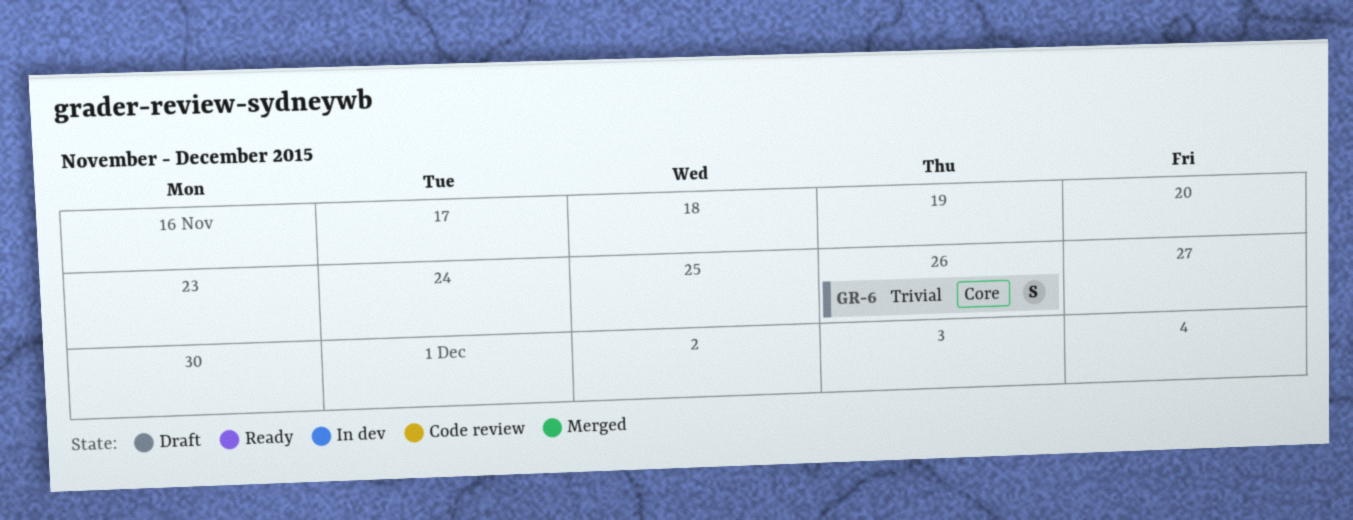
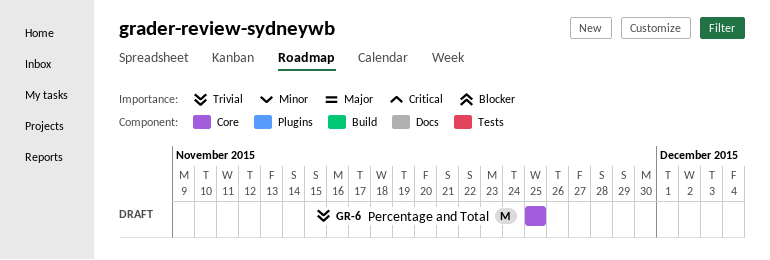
GR-6, estimate: S -> M
GR-6, due: Nov 26 -> Nov 25

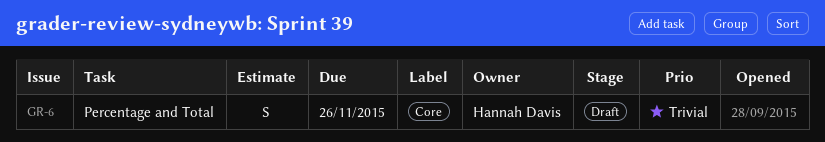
GR-6, estimate: M -> S
GR-6, due: Nov 25 -> Nov 26

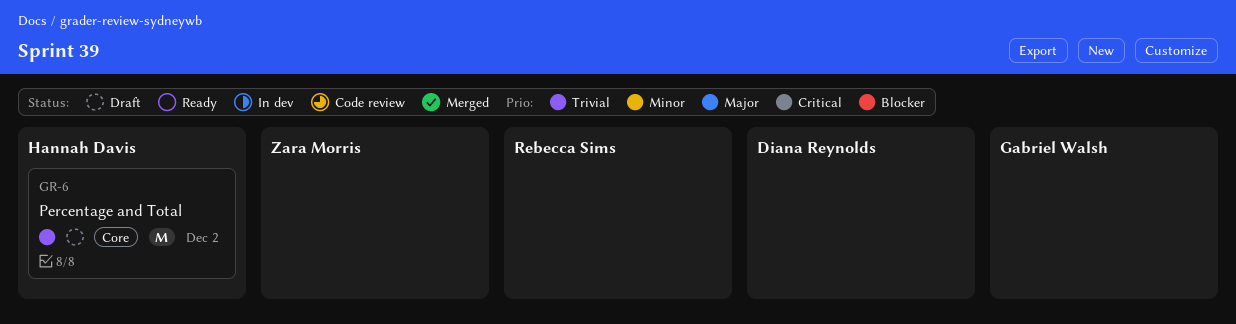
GR-6, estimate: S -> M
GR-6, due: Nov 26 -> Dec 2

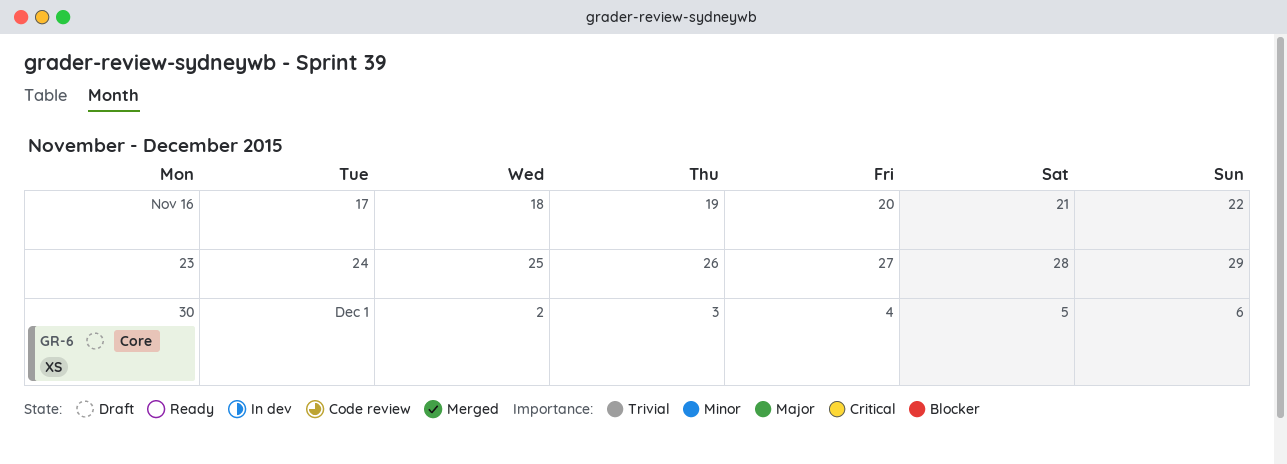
GR-6, estimate: M -> XS
GR-6, due: Dec 2 -> Nov 30

